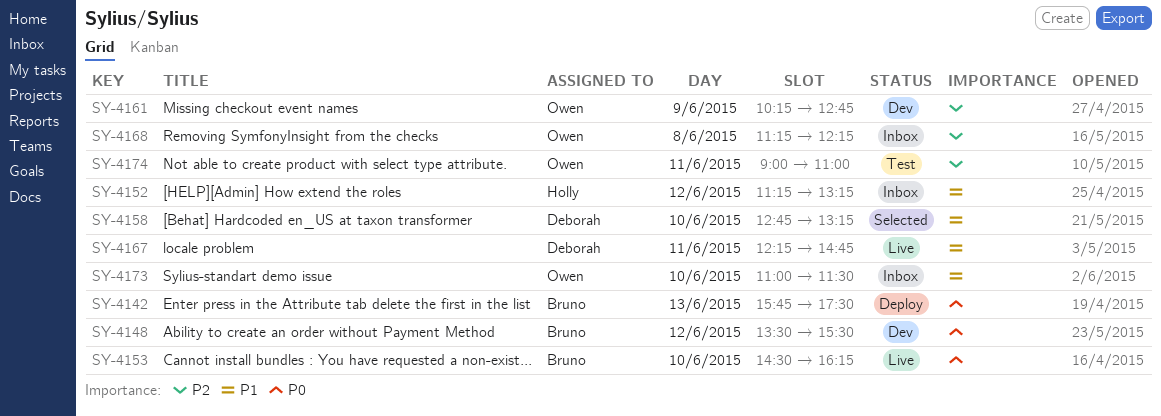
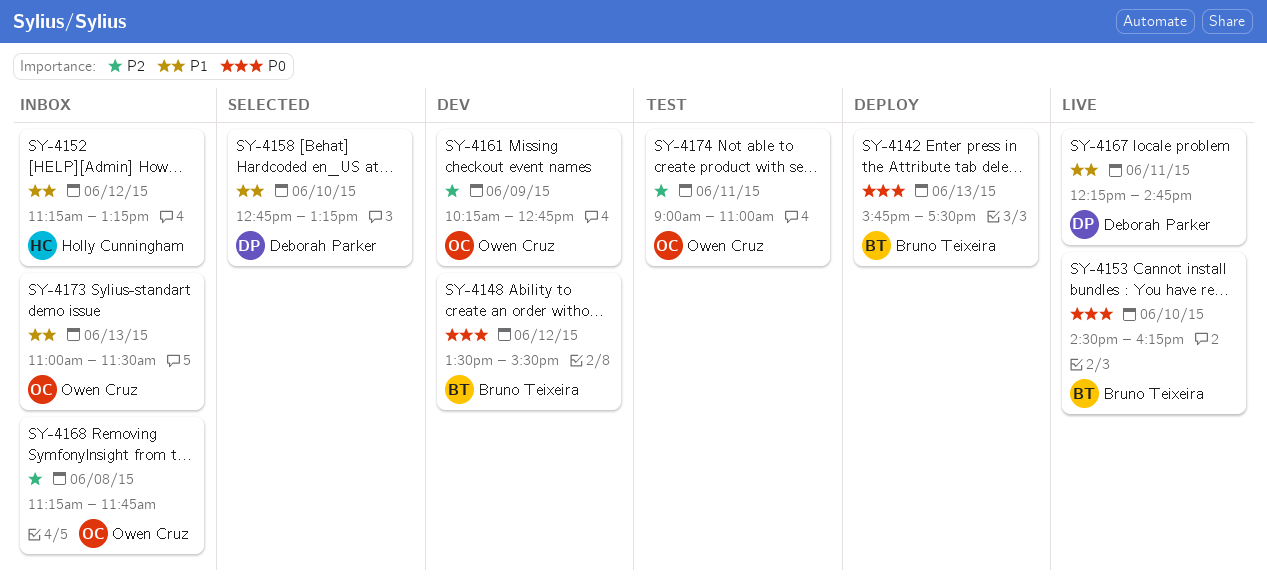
SY-4168, ends: 12:15 -> 11:45
SY-4173, day: Jun 10 -> Jun 13

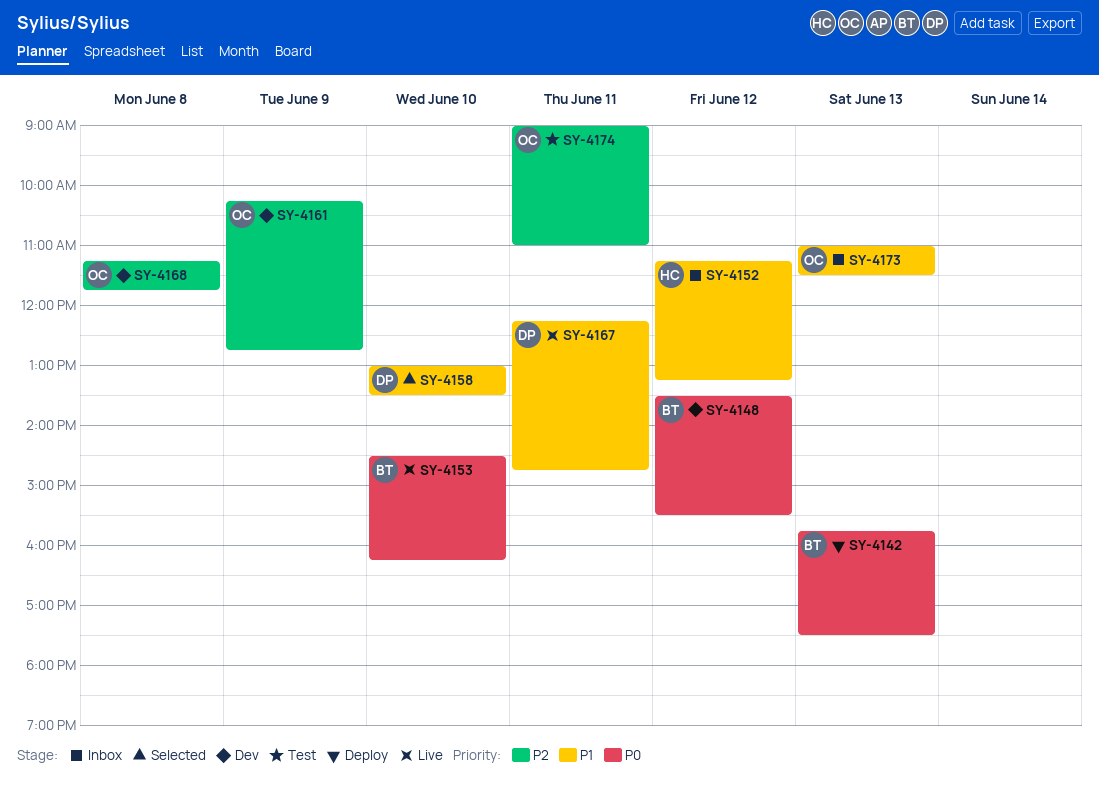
SY-4158, begins: 12:45 -> 13:00
SY-4158, ends: 13:15 -> 13:30
SY-4168, status: Inbox -> Dev

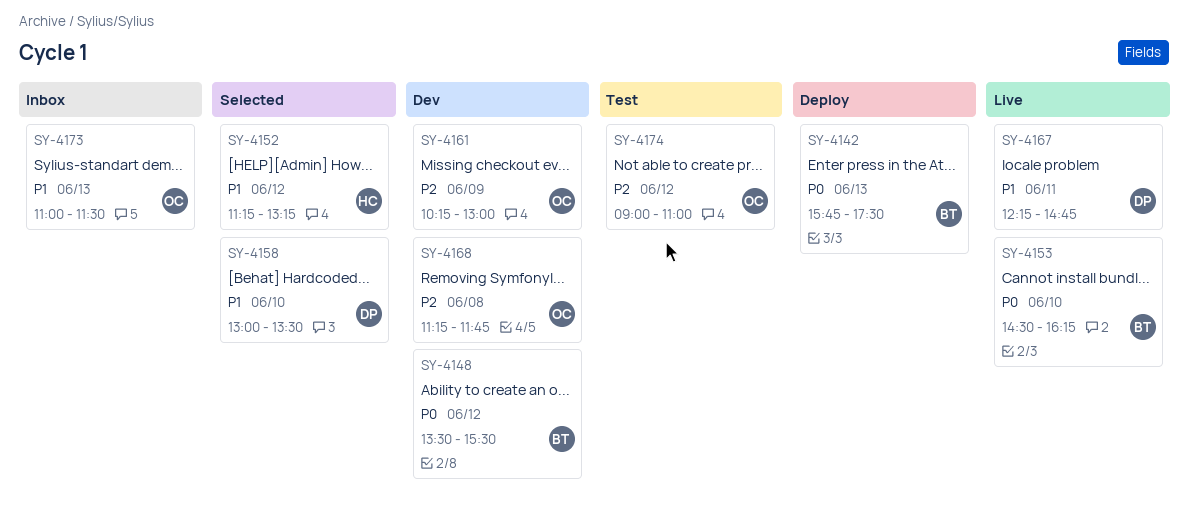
SY-4152, status: Inbox -> Selected
SY-4161, ends: 12:45 -> 13:00
SY-4174, day: Jun 11 -> Jun 12

